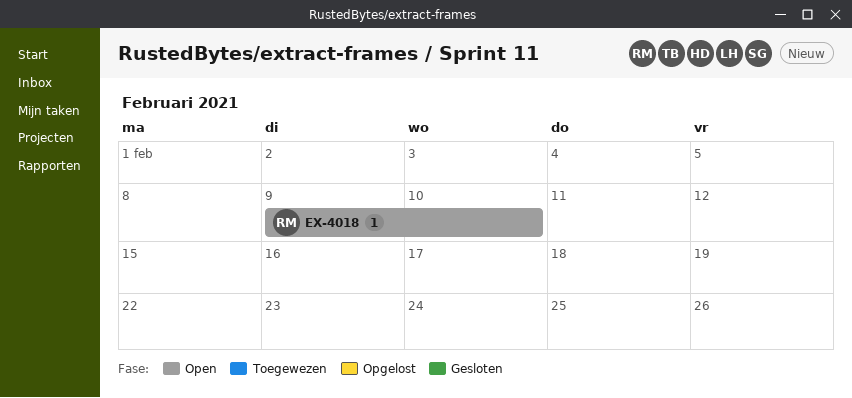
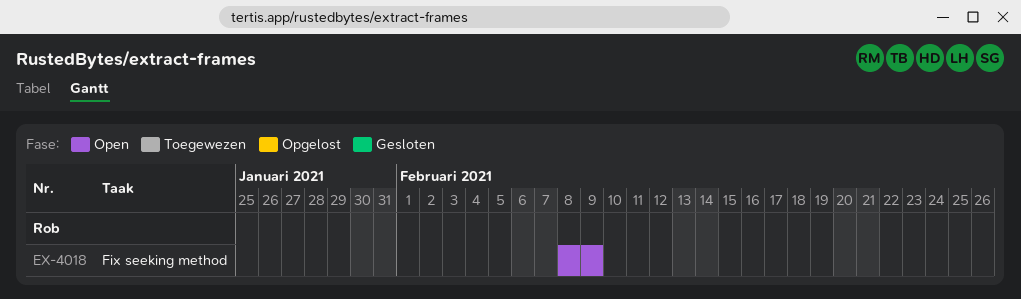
EX-4018, start: Feb 9 -> Feb 8
EX-4018, due: Feb 10 -> Feb 9

